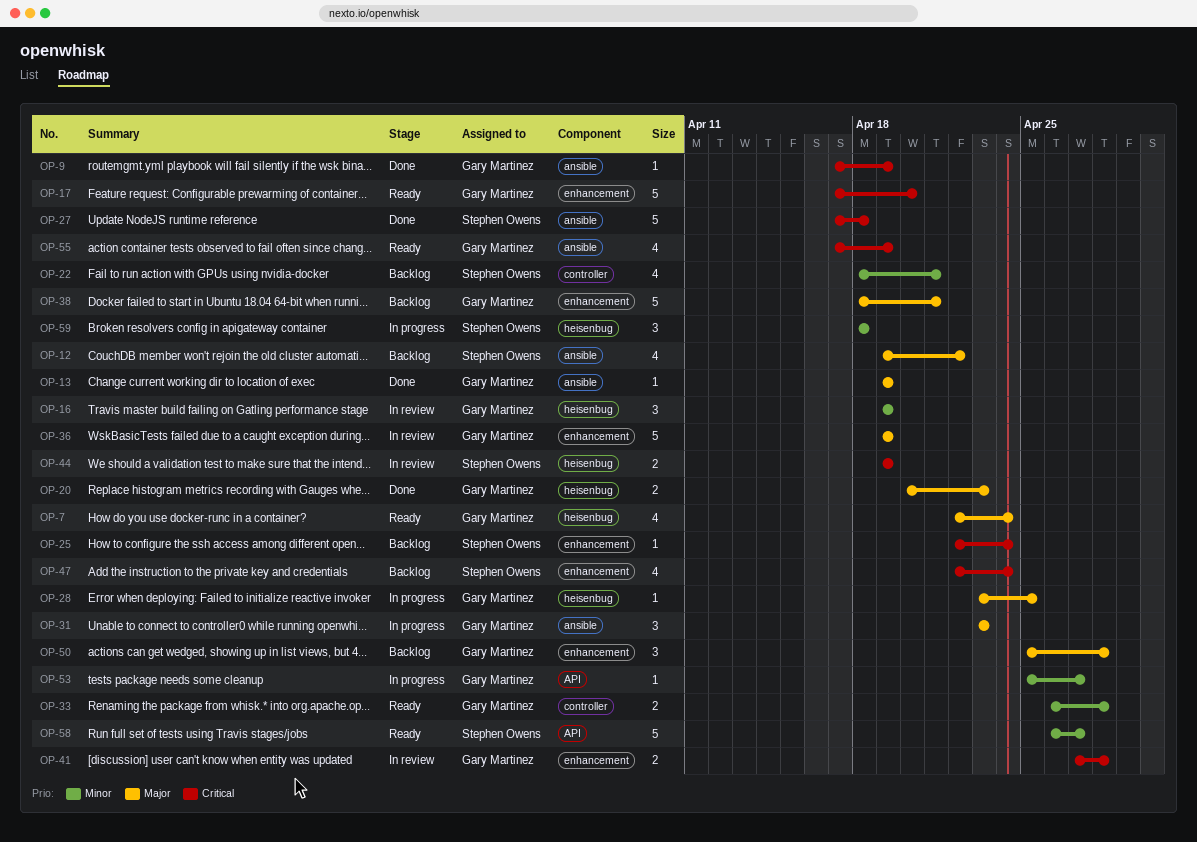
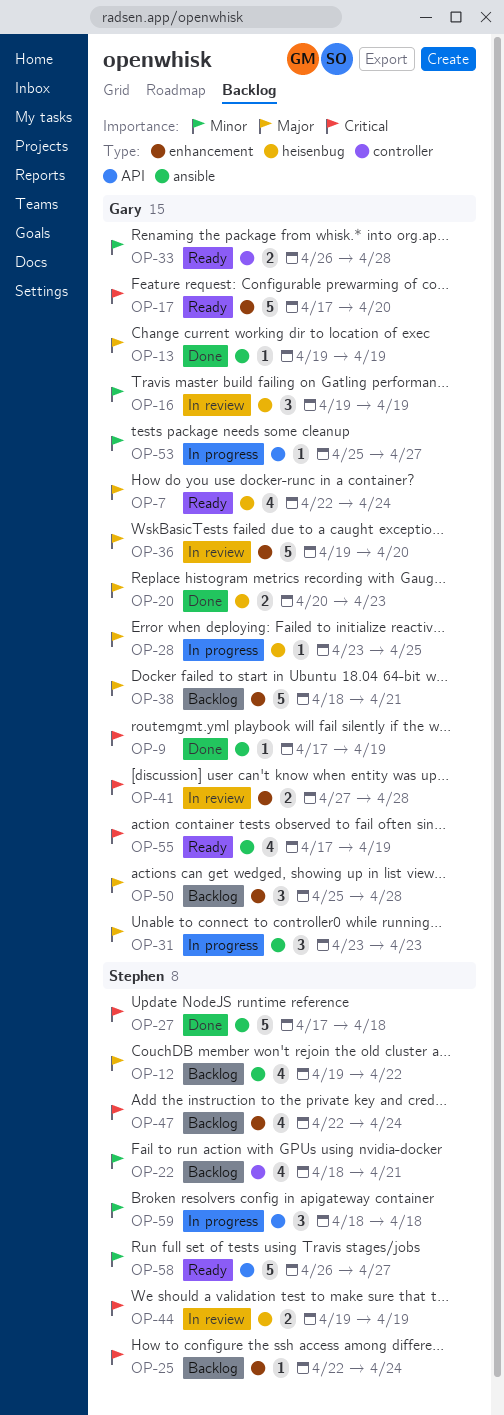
OP-36, due: Apr 19 -> Apr 20
OP-59, label: heisenbug -> API

